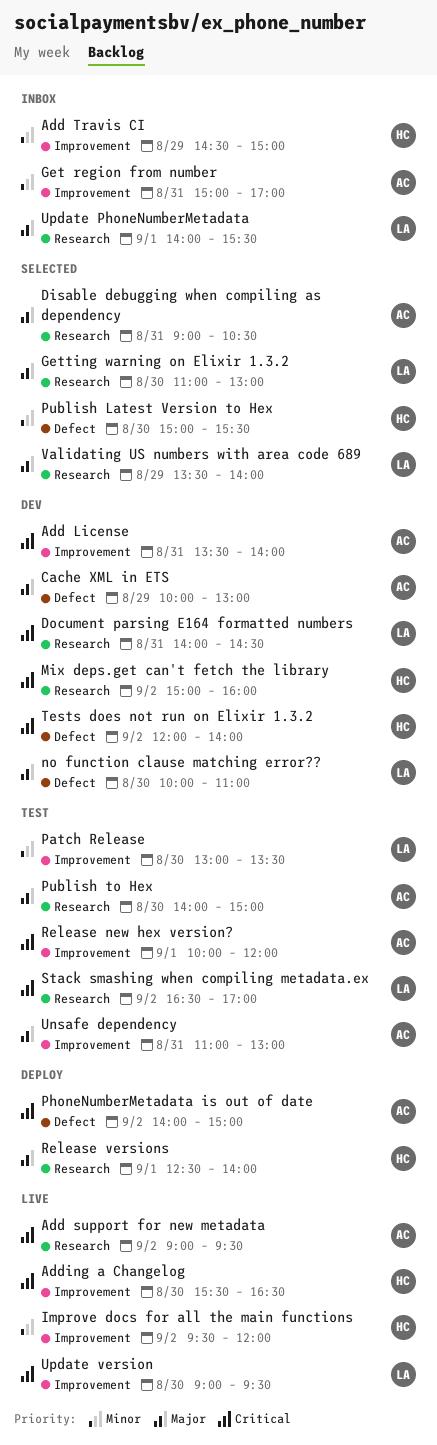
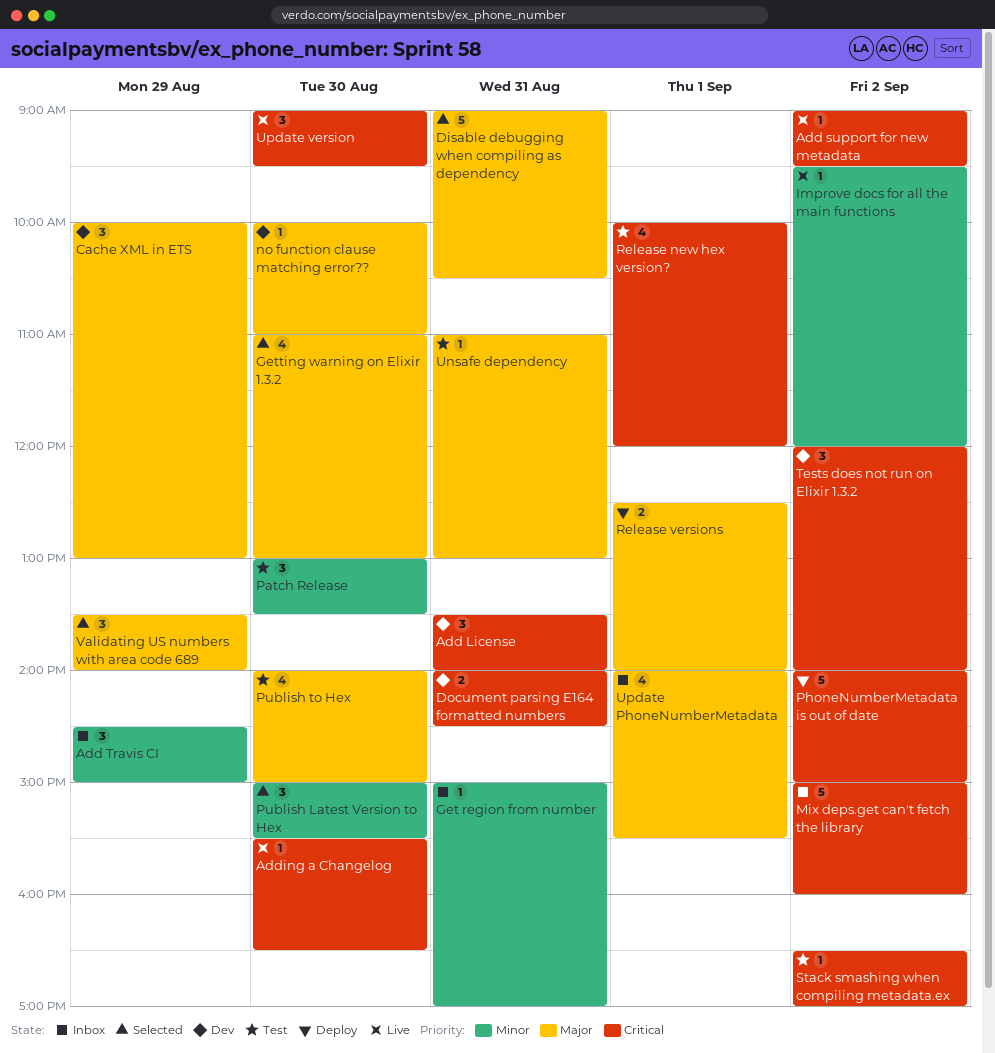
Mix deps.get can't fetch the library, status: Dev -> Inbox

